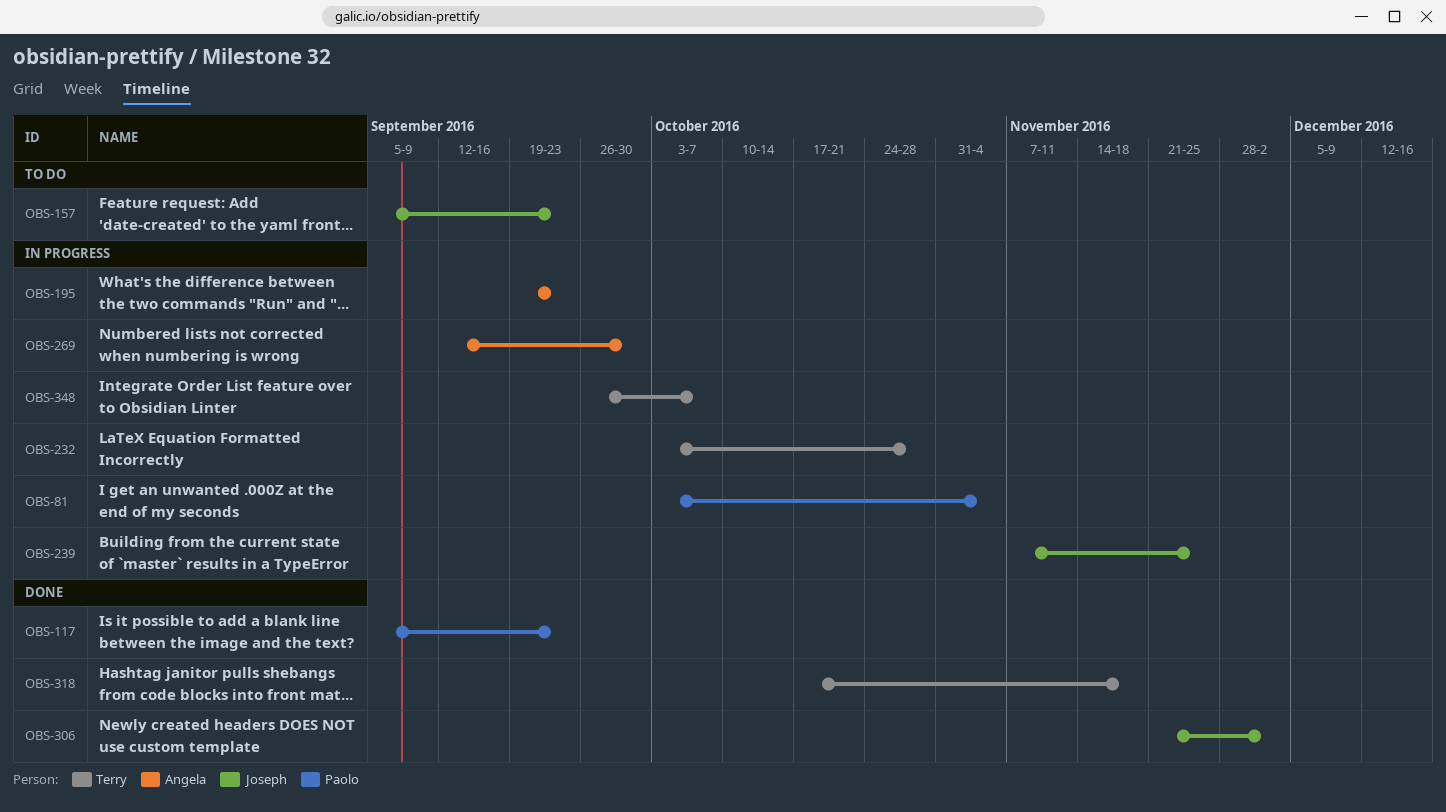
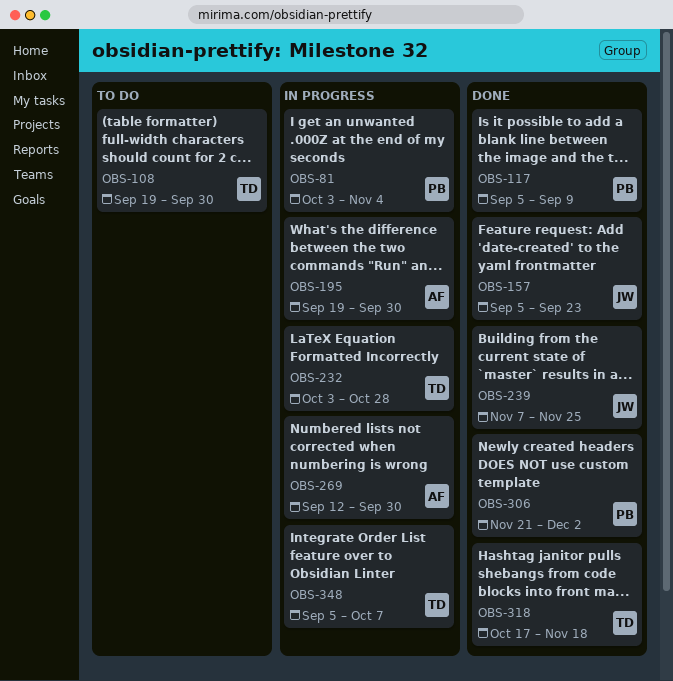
OBS-108: none -> present
OBS-117, due: Sep 23 -> Sep 9
OBS-157, status: To do -> Done
OBS-195, due: Sep 23 -> Sep 30
OBS-239, status: In progress -> Done
OBS-306, owner: Joseph -> Paolo
OBS-348, start: Sep 26 -> Sep 5

